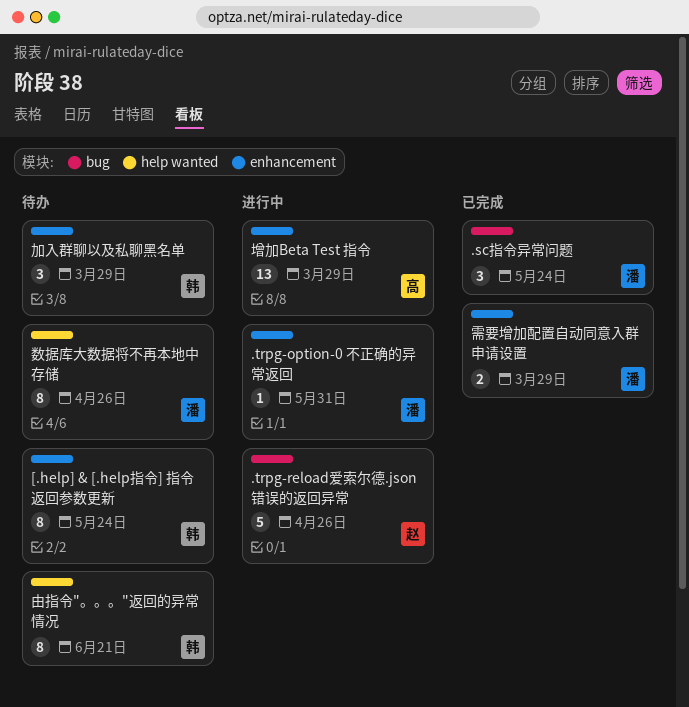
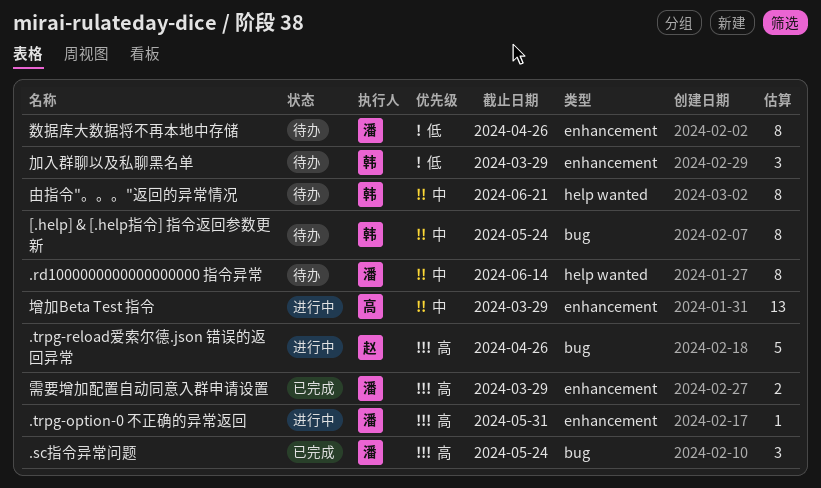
.rd1000000000000000000 指令异常: none -> present
[.help] & [.help指令] 指令返回参数更新, label: enhancement -> bug
数据库大数据将不再本地中存储, label: help wanted -> enhancement

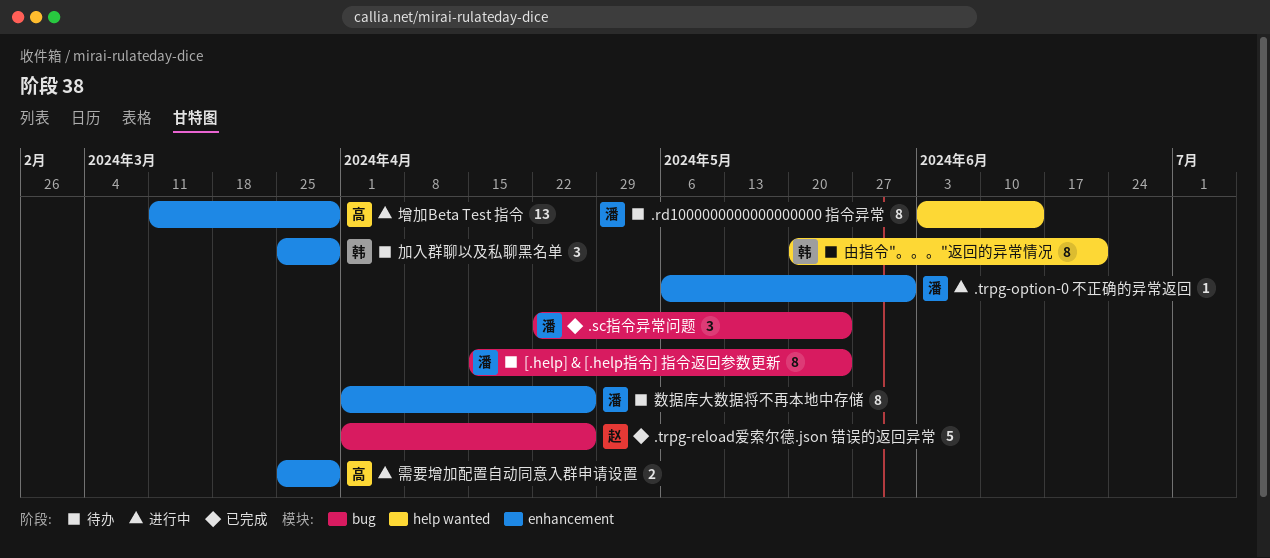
.trpg-reload爱索尔德.json 错误的返回异常, status: 进行中 -> 已完成
[.help] & [.help指令] 指令返回参数更新, owner: 韩 -> 潘
需要增加配置自动同意入群申请设置, status: 已完成 -> 进行中
需要增加配置自动同意入群申请设置, owner: 潘 -> 高

